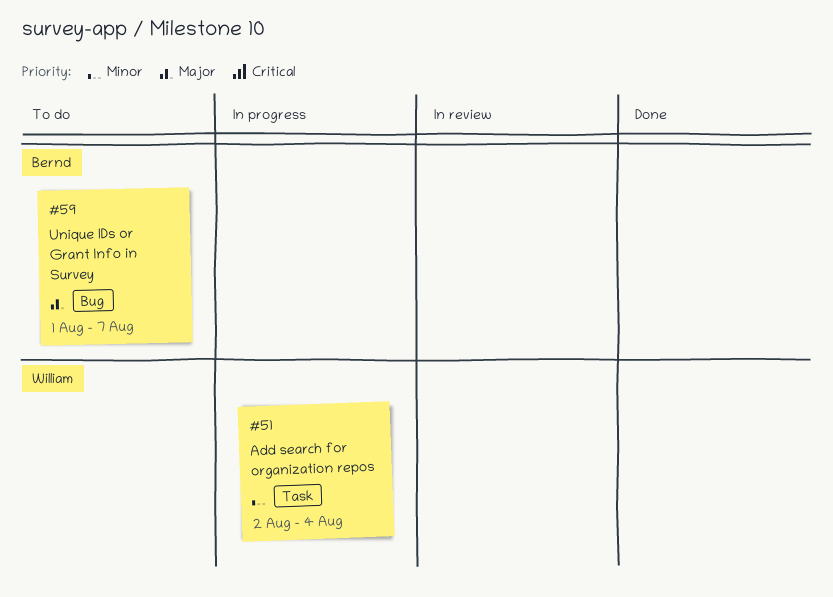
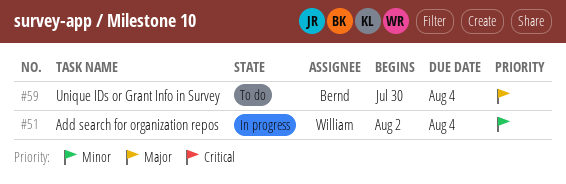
#59, start: Aug 1 -> Jul 30
#59, due: Aug 7 -> Aug 4

